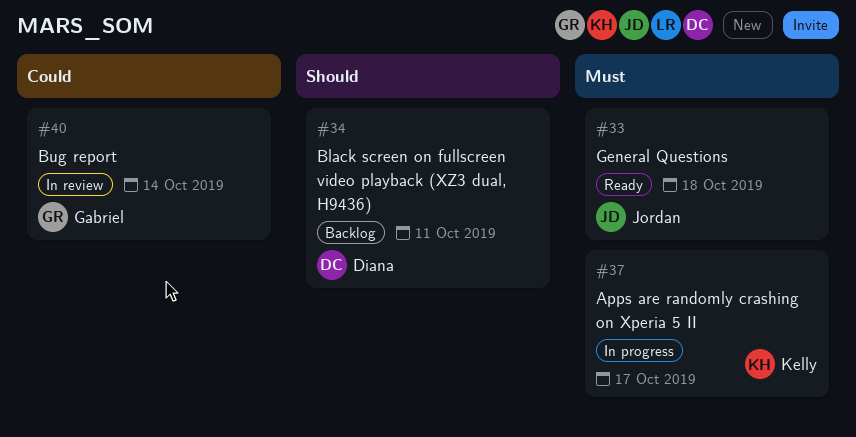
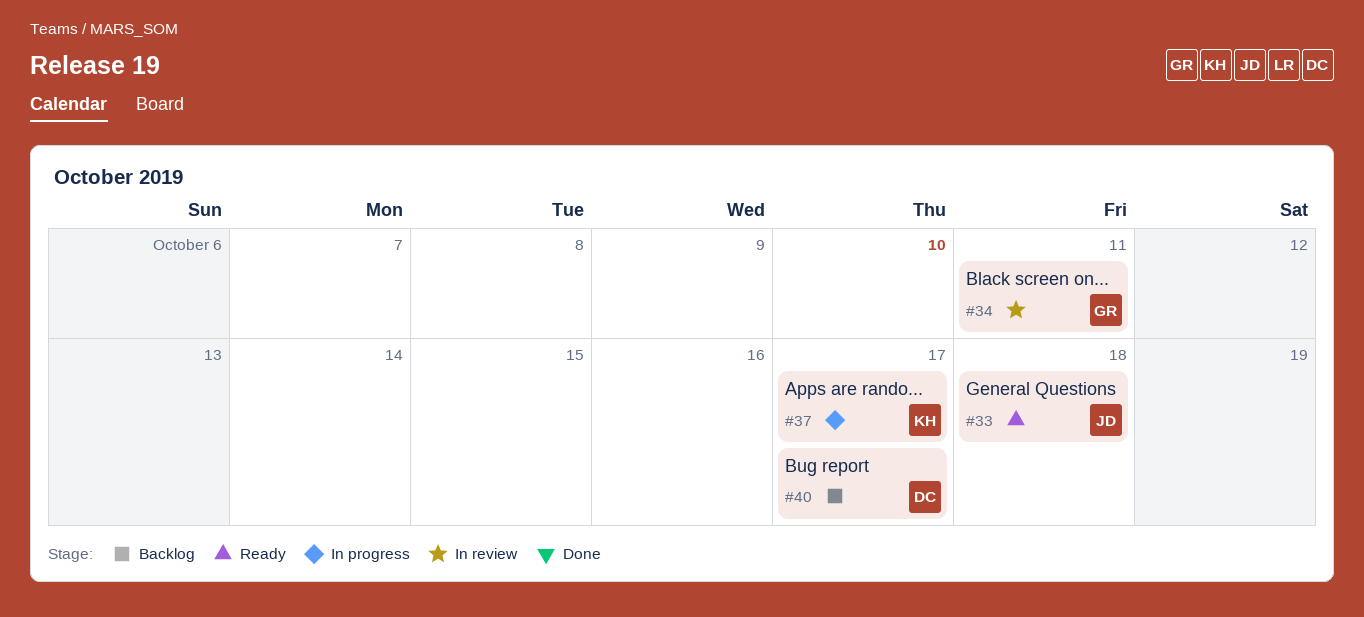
#34, status: Backlog -> In review
#34, owner: Diana -> Gabriel
#40, status: In review -> Backlog
#40, owner: Gabriel -> Diana
#40, due: Oct 14 -> Oct 17

